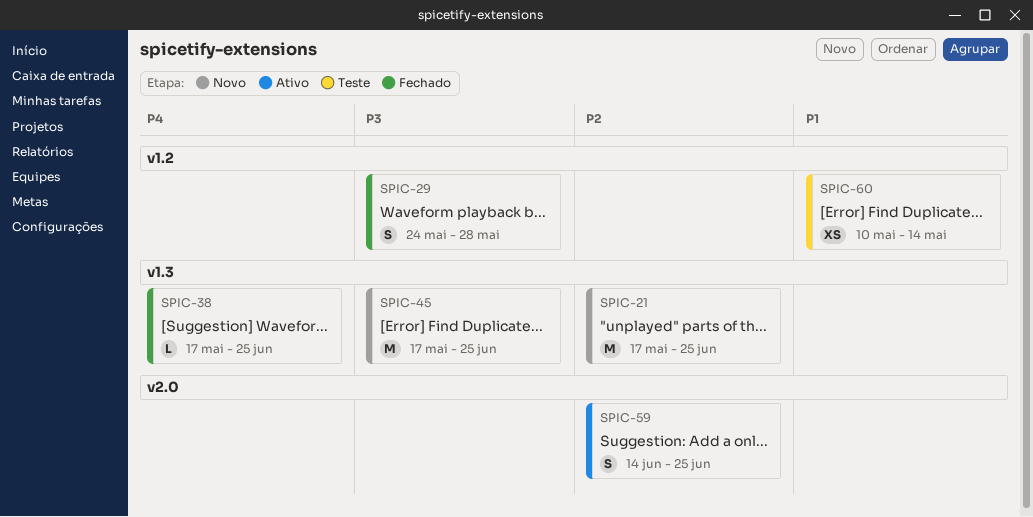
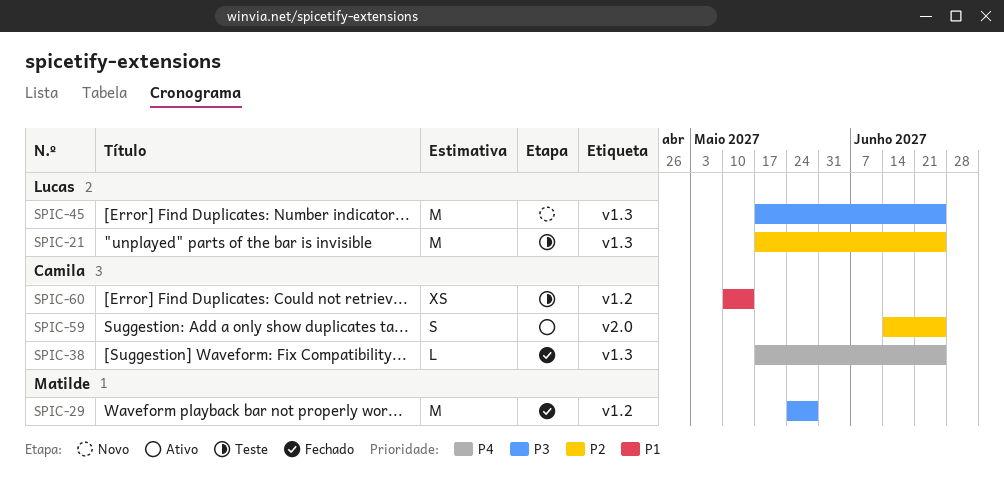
SPIC-21, status: Novo -> Teste
SPIC-29, estimate: S -> M

